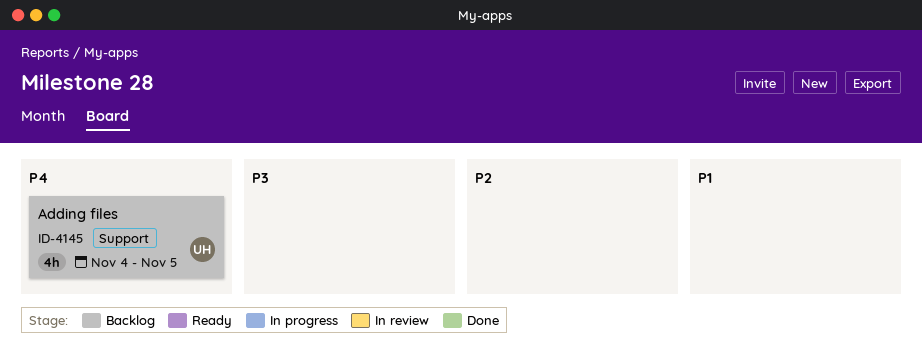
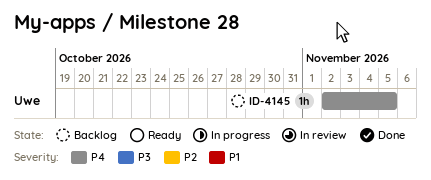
ID-4145, estimate: 4h -> 1h
ID-4145, start: Nov 4 -> Nov 2

